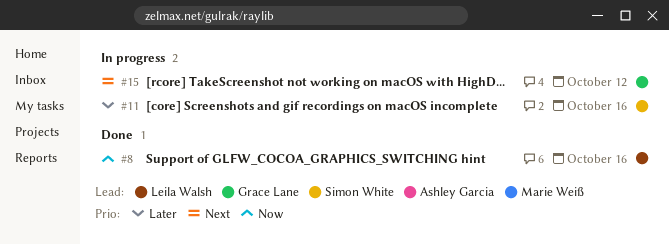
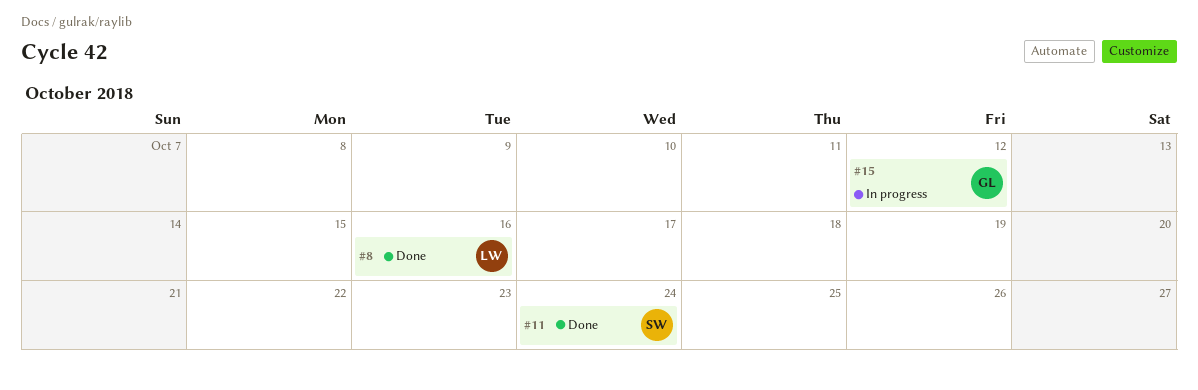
#11, status: In progress -> Done
#11, due: Oct 16 -> Oct 24

